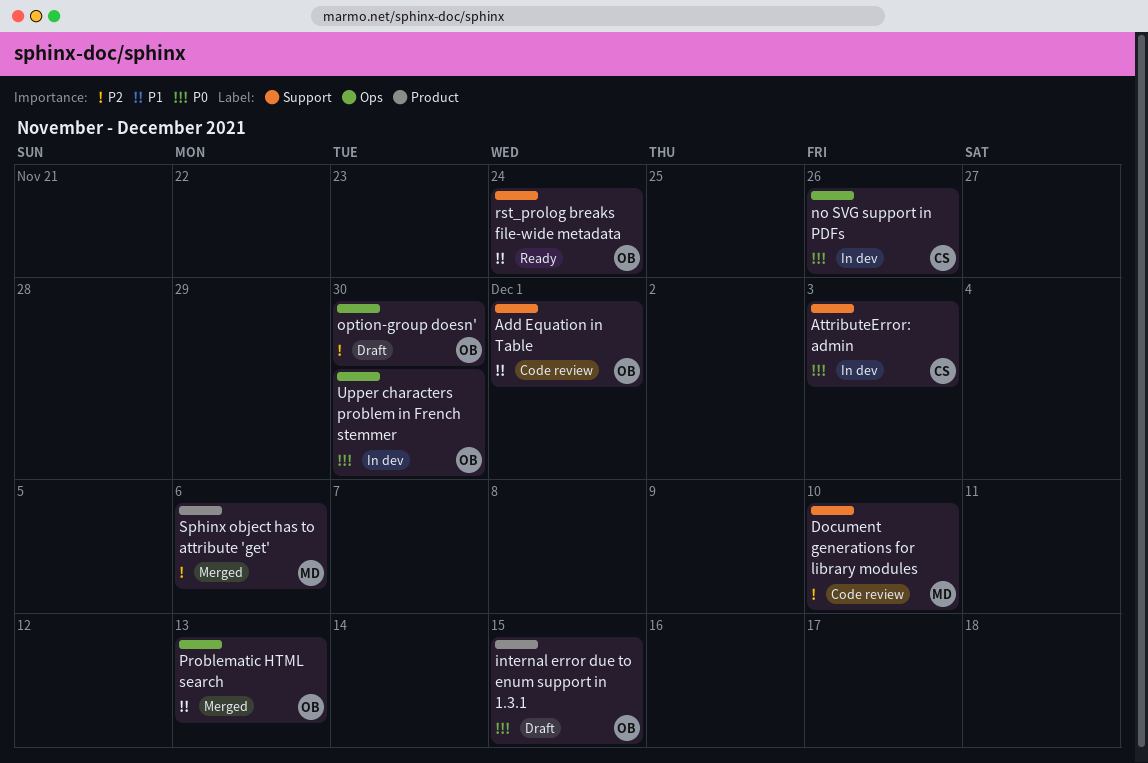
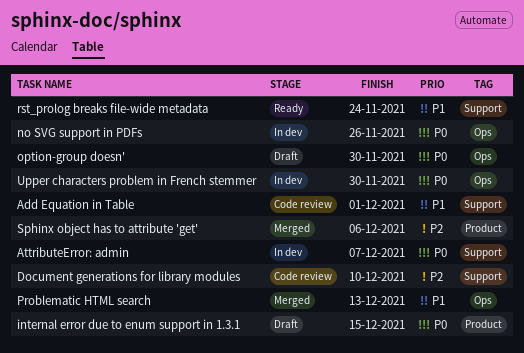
AttributeError: admin, due: Dec 3 -> Dec 7
option-group doesn', priority: P2 -> P0

